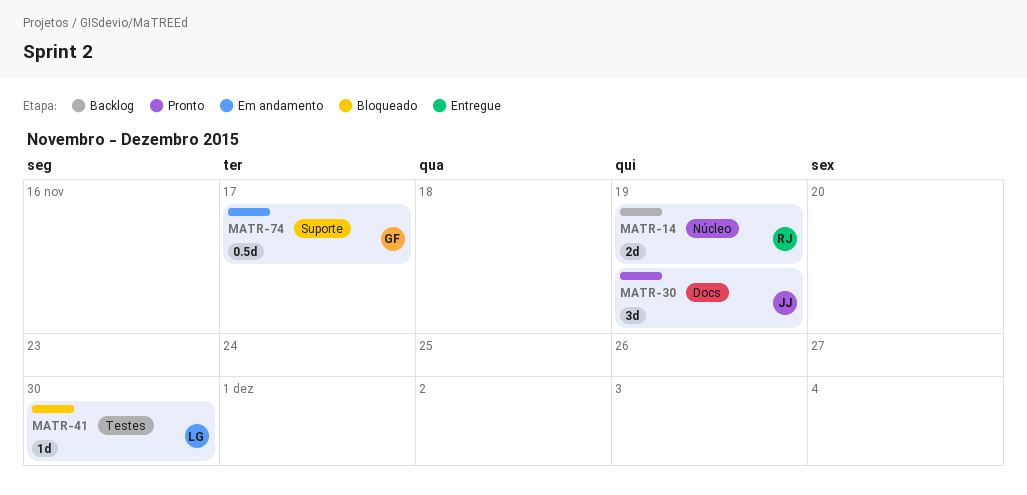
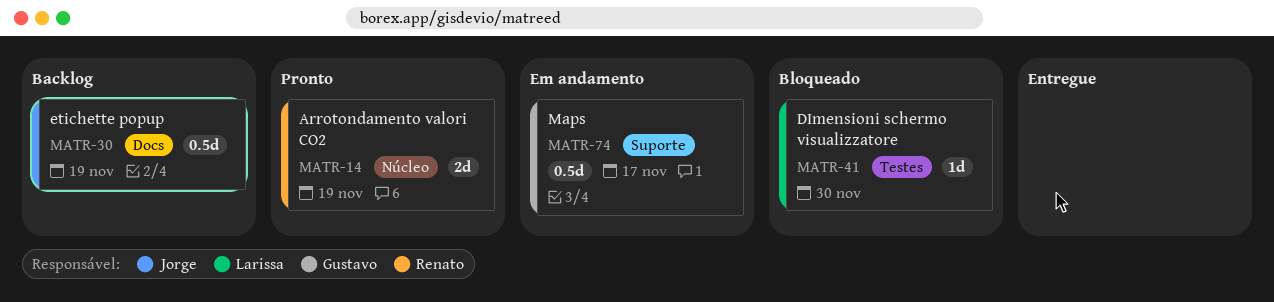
MATR-14, status: Backlog -> Pronto
MATR-30, status: Pronto -> Backlog
MATR-30, estimate: 3d -> 0.5d

